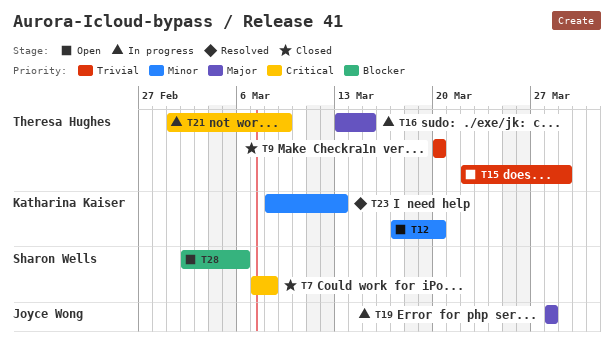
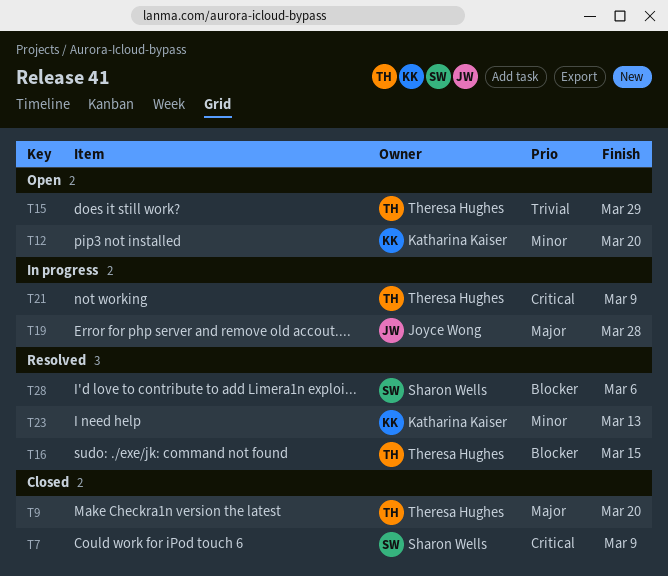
T7, due: Mar 8 -> Mar 9
T9, priority: Trivial -> Major
T16, status: In progress -> Resolved
T16, priority: Major -> Blocker
T28, status: Open -> Resolved

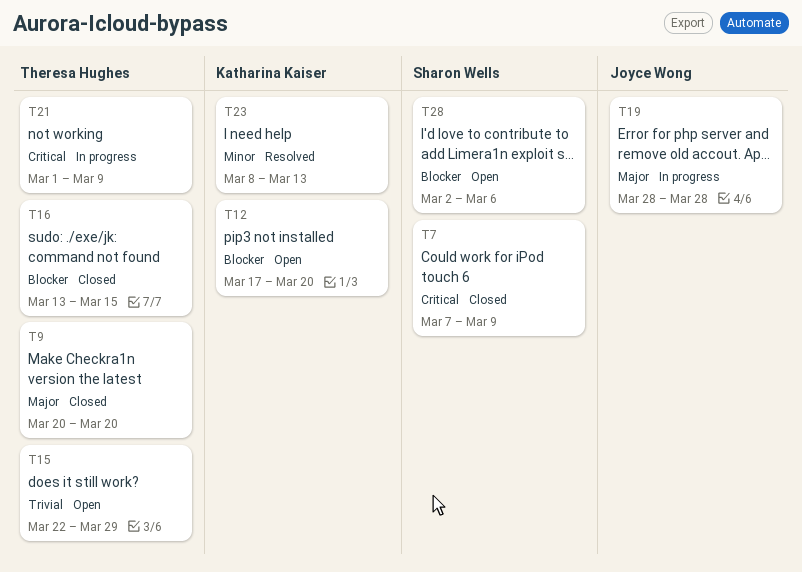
T12, priority: Minor -> Blocker
T16, status: Resolved -> Closed
T28, status: Resolved -> Open

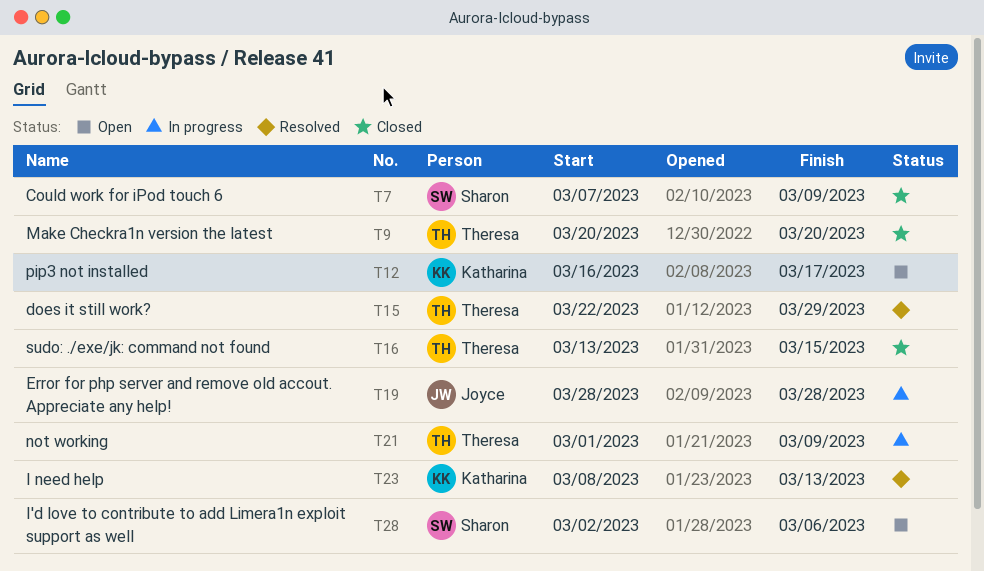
T12, start: Mar 17 -> Mar 16
T12, due: Mar 20 -> Mar 17
T15, status: Open -> Resolved

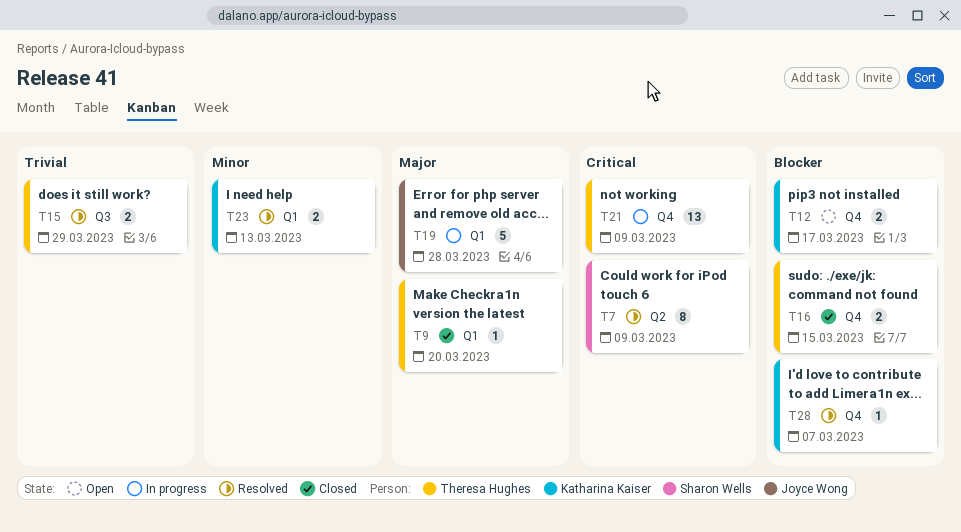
T7, status: Closed -> Resolved
T28, status: Open -> Resolved
T28, owner: Sharon Wells -> Katharina Kaiser
T28, due: Mar 6 -> Mar 7

